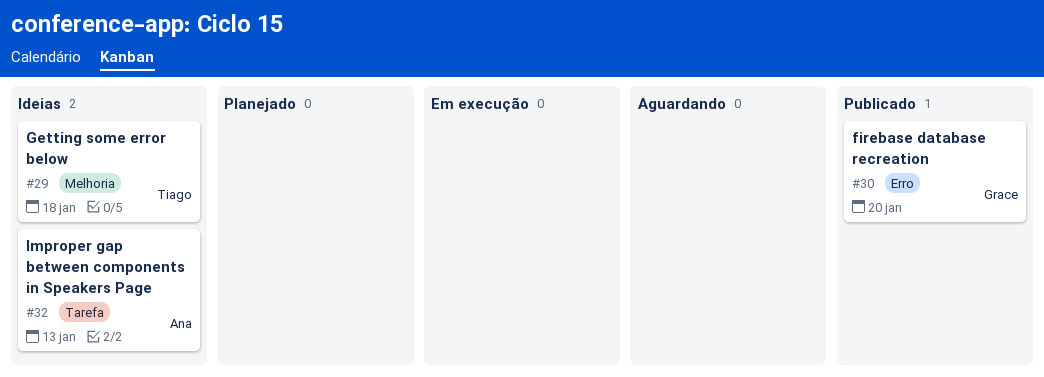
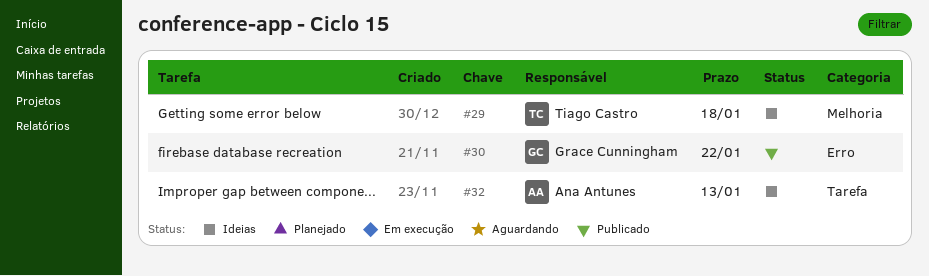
#30, due: Jan 20 -> Jan 22

